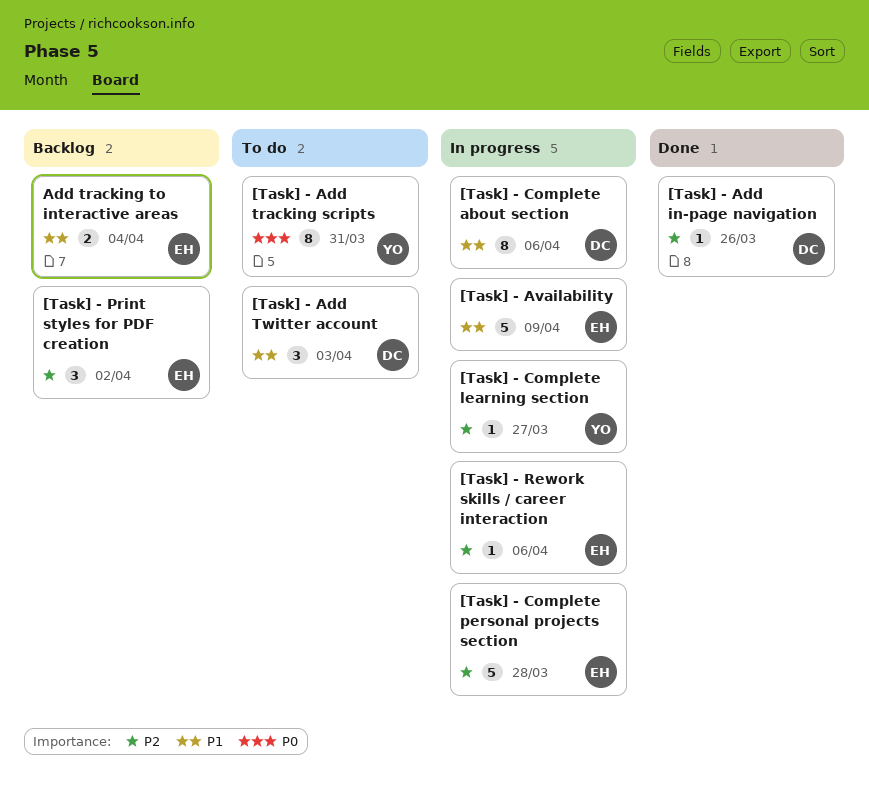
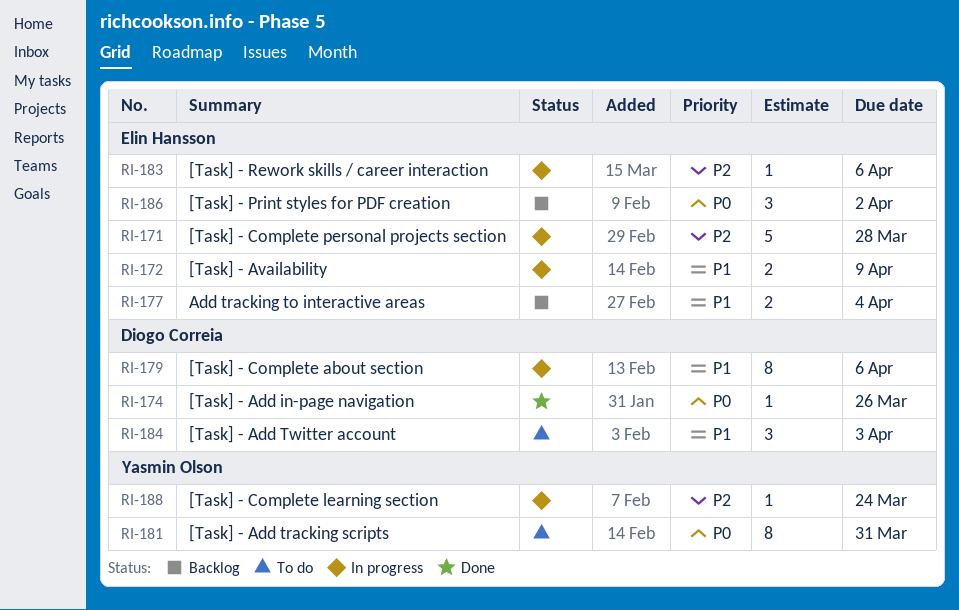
[Task] - Add in-page navigation, priority: P2 -> P0
[Task] - Availability, estimate: 5 -> 2
[Task] - Complete learning section, due: Mar 27 -> Mar 24
[Task] - Print styles for PDF creation, priority: P2 -> P0

